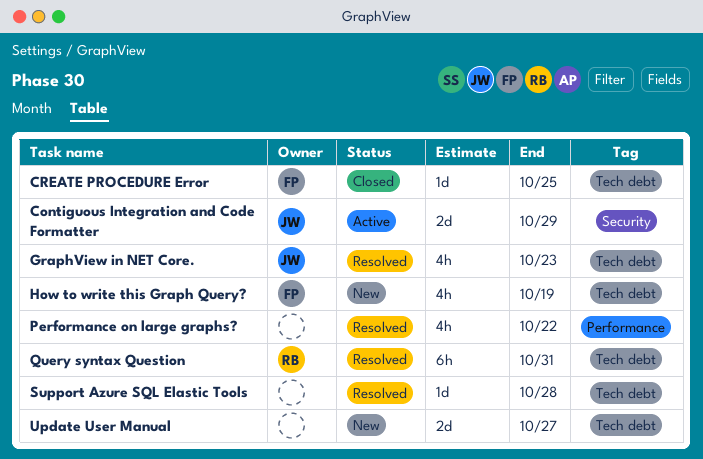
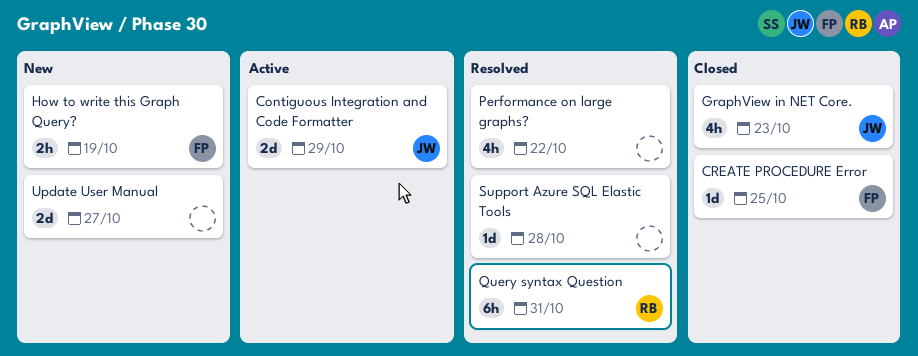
GraphView in NET Core., status: Resolved -> Closed
How to write this Graph Query?, estimate: 4h -> 2h

